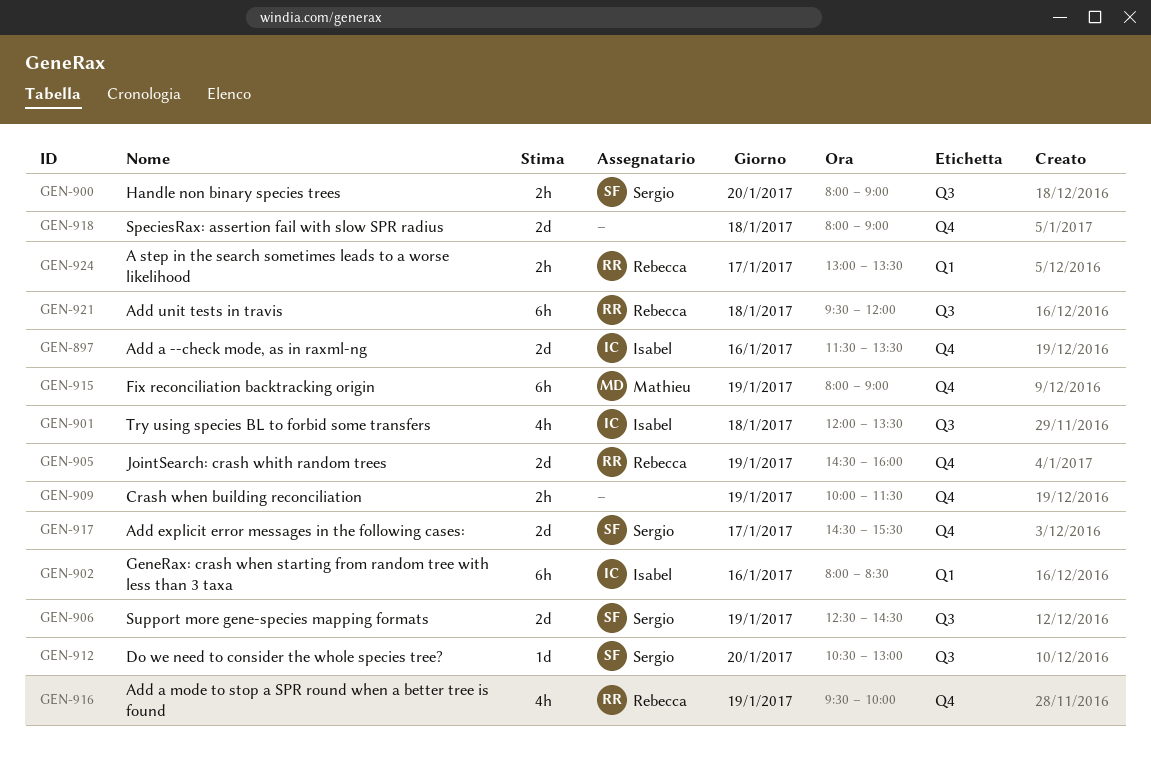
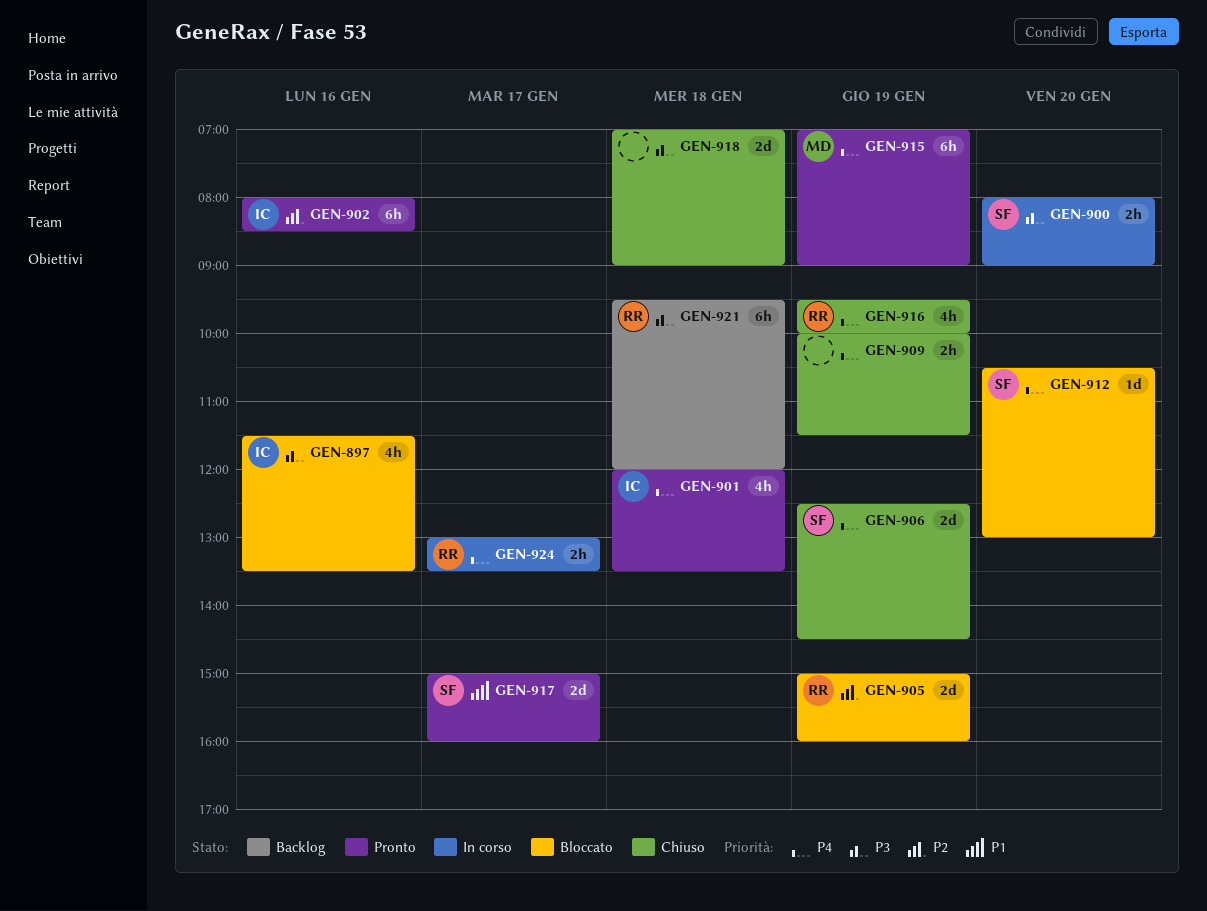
GEN-897, estimate: 2d -> 4h
GEN-905, begins: 14:30 -> 15:00
GEN-915, begins: 08:00 -> 07:00
GEN-917, begins: 14:30 -> 15:00
GEN-917, ends: 15:30 -> 16:00
GEN-918, begins: 08:00 -> 07:00

